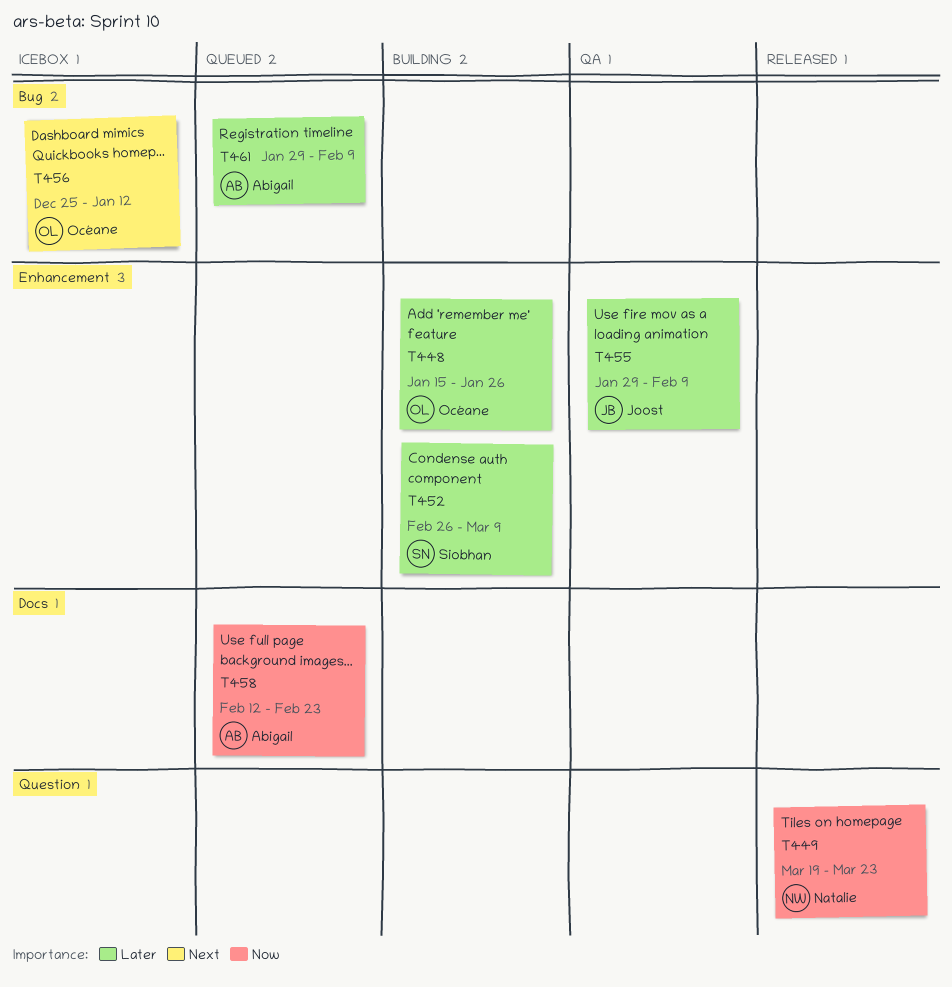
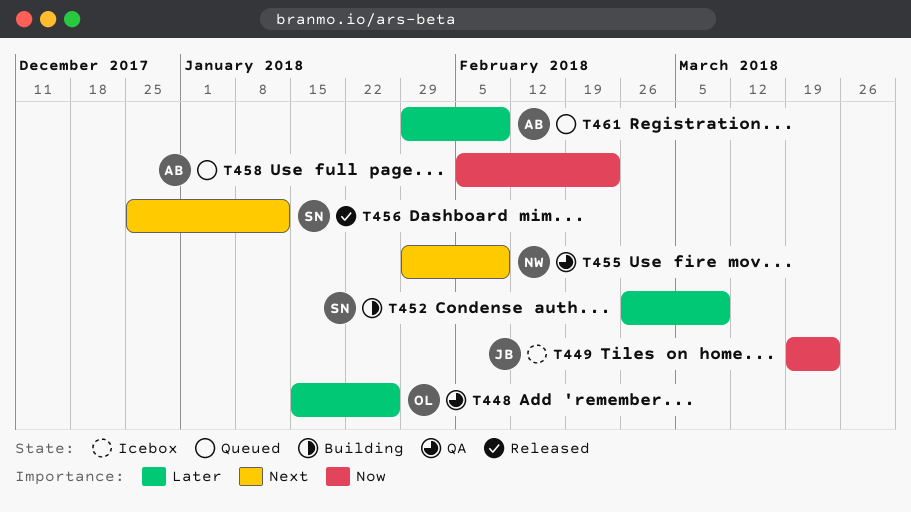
T448, status: Building -> QA
T449, status: Released -> Icebox
T449, owner: Natalie -> Joost
T455, owner: Joost -> Natalie
T455, priority: Later -> Next
T456, status: Icebox -> Released
T456, owner: Océane -> Siobhan
T458, start: Feb 12 -> Feb 5

